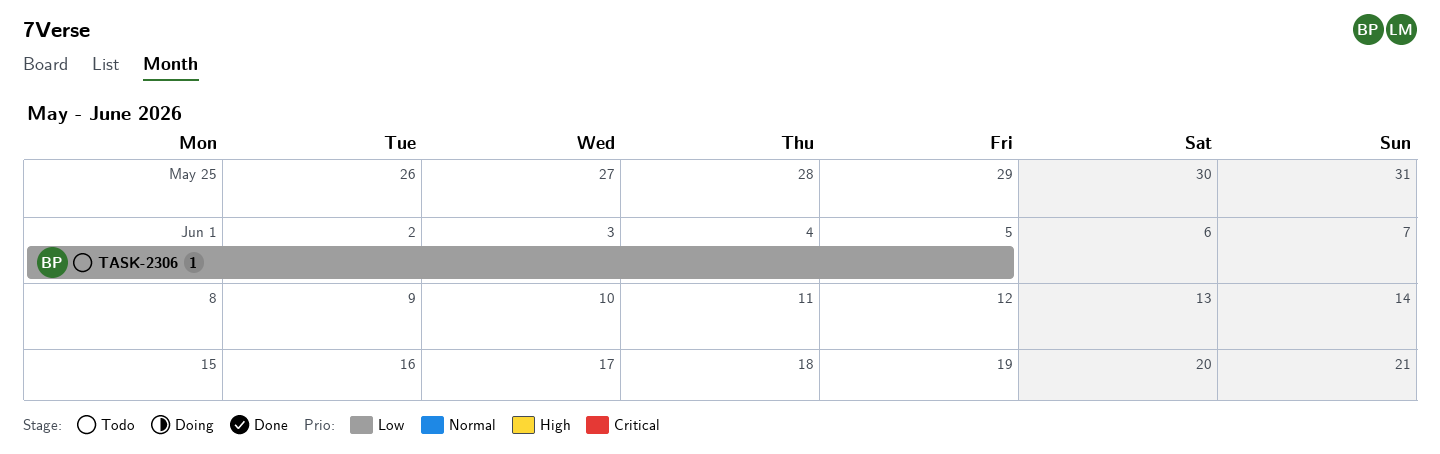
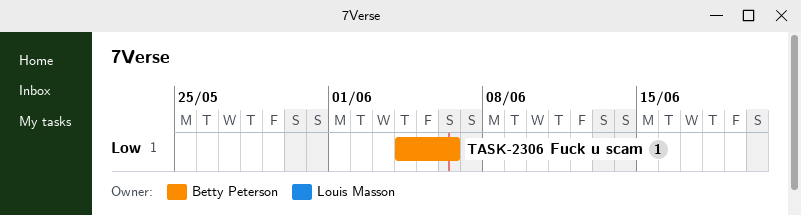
TASK-2306, start: Jun 1 -> Jun 4
TASK-2306, due: Jun 5 -> Jun 6

